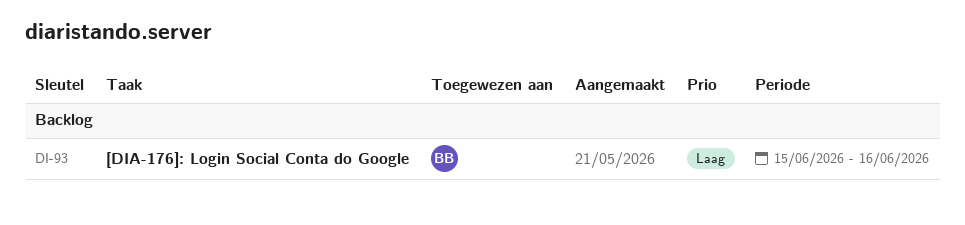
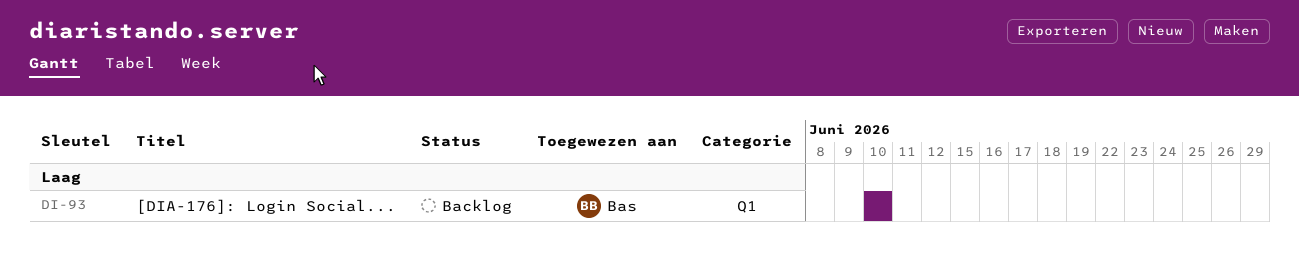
DI-93, start: Jun 15 -> Jun 10
DI-93, due: Jun 16 -> Jun 10

